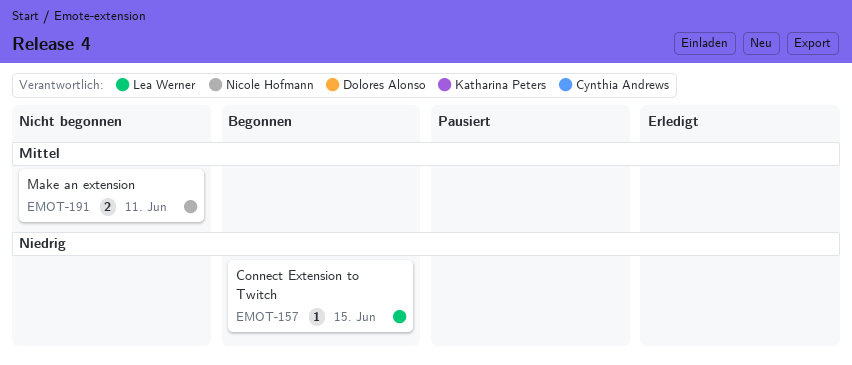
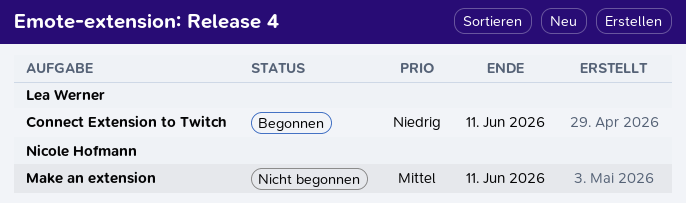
Connect Extension to Twitch, due: Jun 15 -> Jun 11

